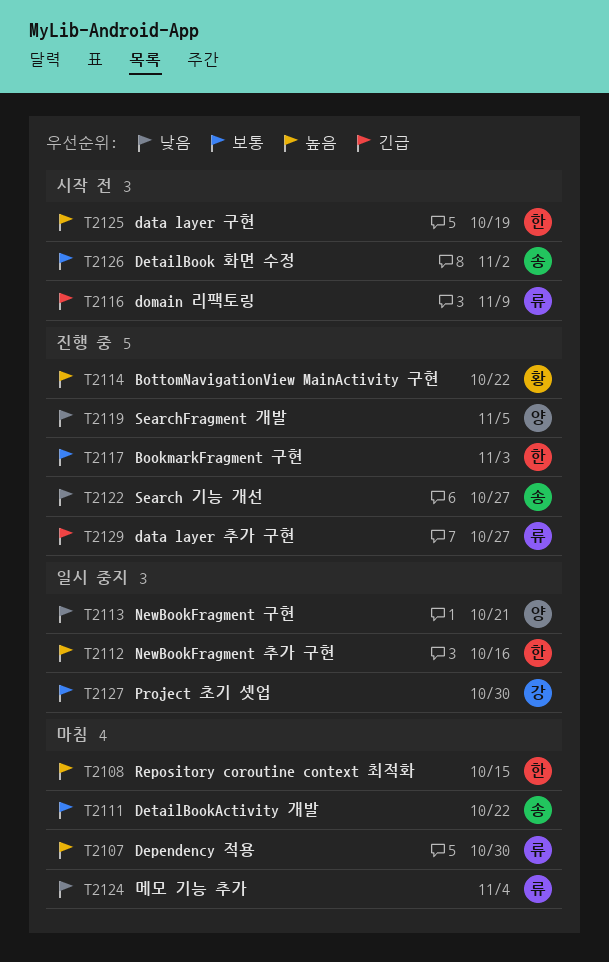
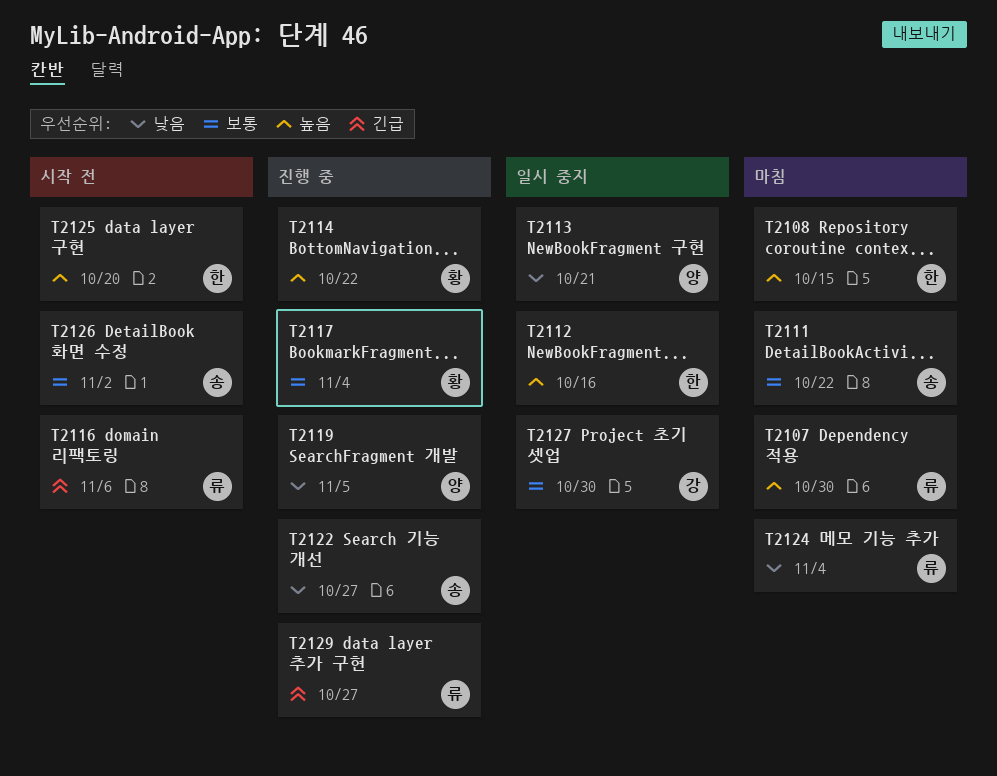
T2116, due: Nov 9 -> Nov 6
T2117, owner: 한 -> 황
T2117, due: Nov 3 -> Nov 4
T2125, due: Oct 19 -> Oct 20

